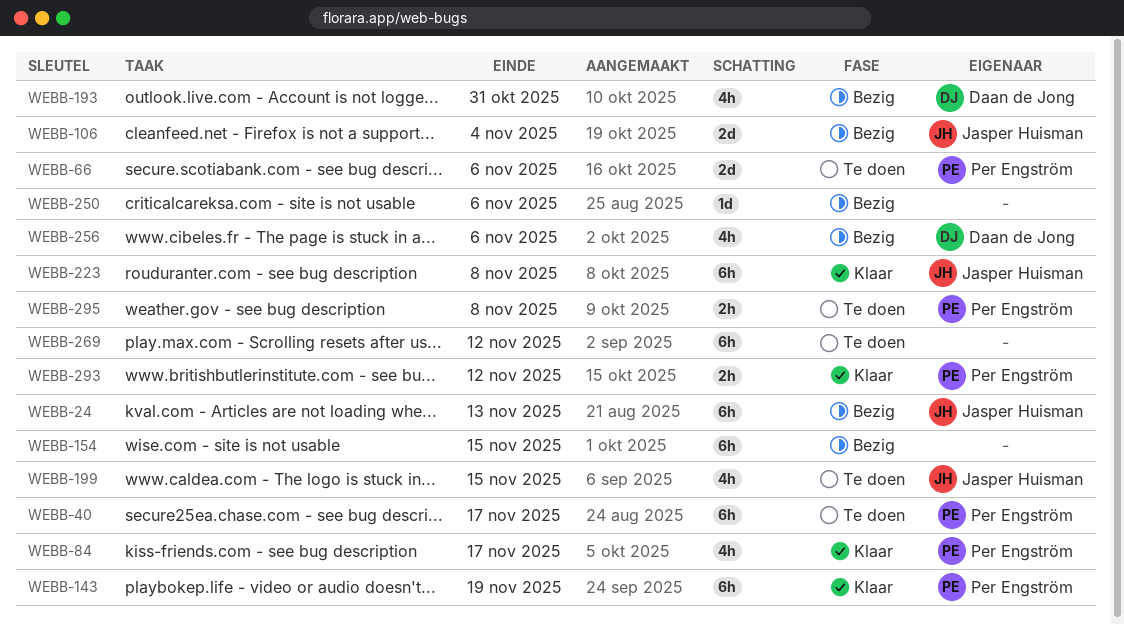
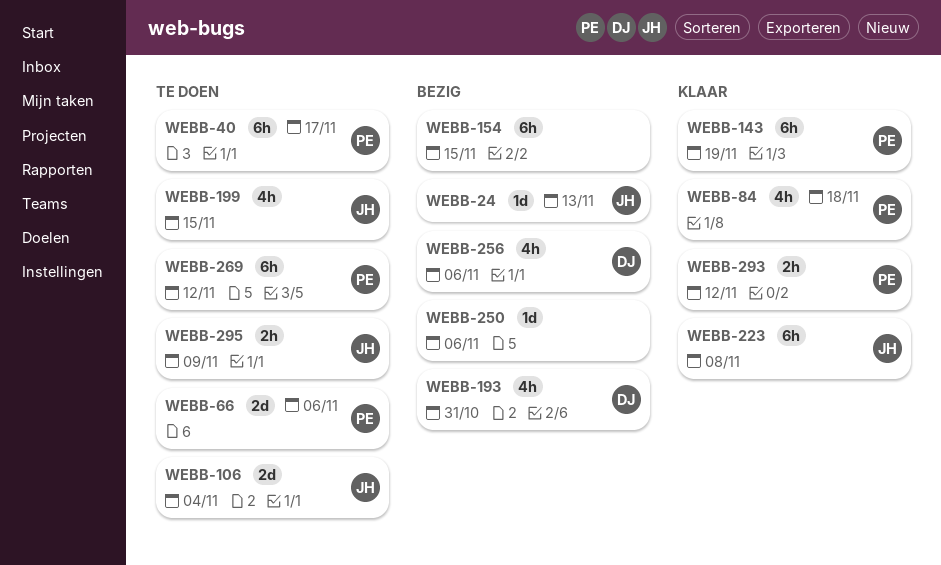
WEBB-24, estimate: 6h -> 1d
WEBB-84, due: Nov 17 -> Nov 18
WEBB-106, status: Bezig -> Te doen
WEBB-269, owner: none -> Per Engström
WEBB-295, owner: Per Engström -> Jasper Huisman
WEBB-295, due: Nov 8 -> Nov 9

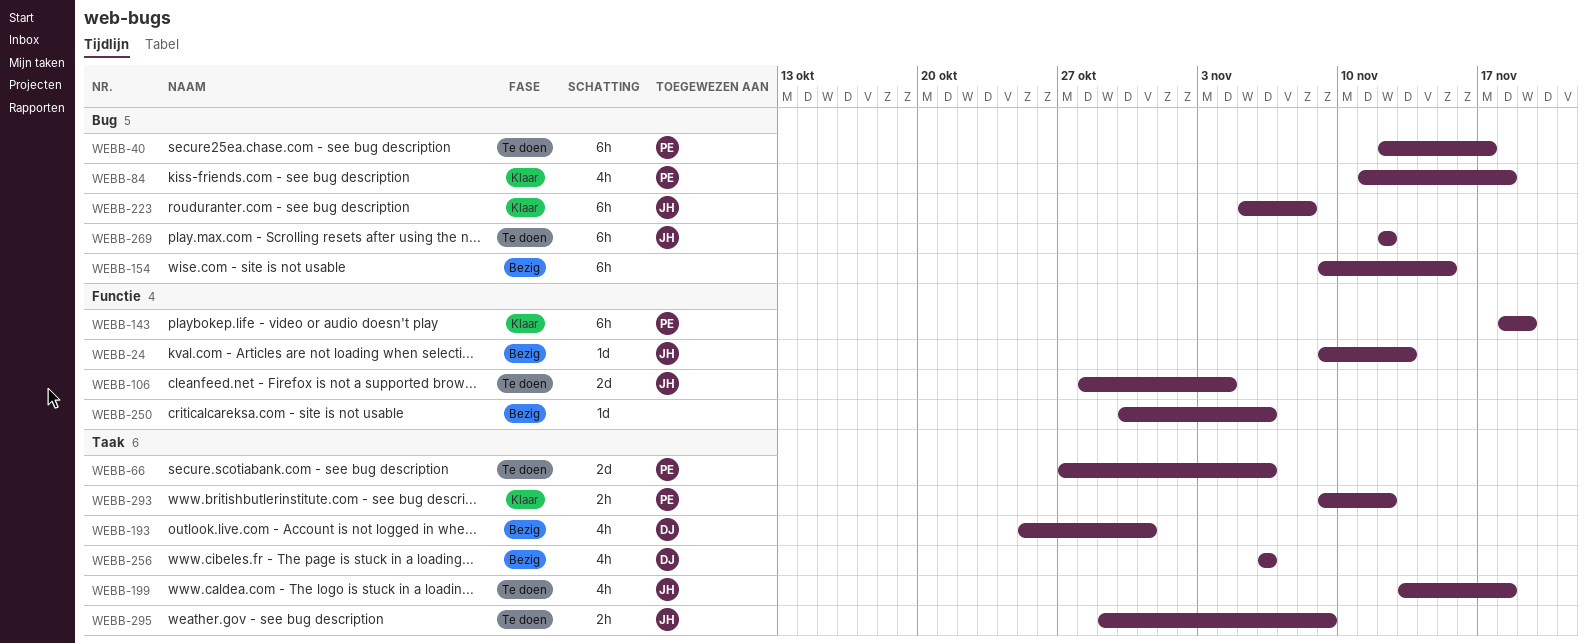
WEBB-199, due: Nov 15 -> Nov 18
WEBB-269, owner: PE -> JH

